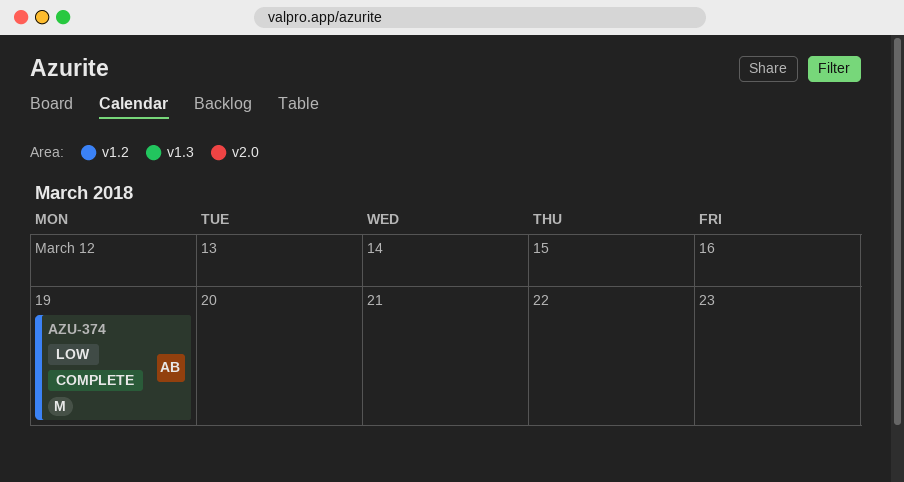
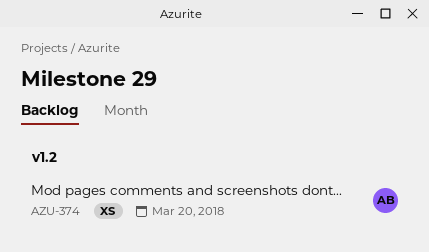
AZU-374, estimate: M -> XS
AZU-374, due: Mar 19 -> Mar 20

